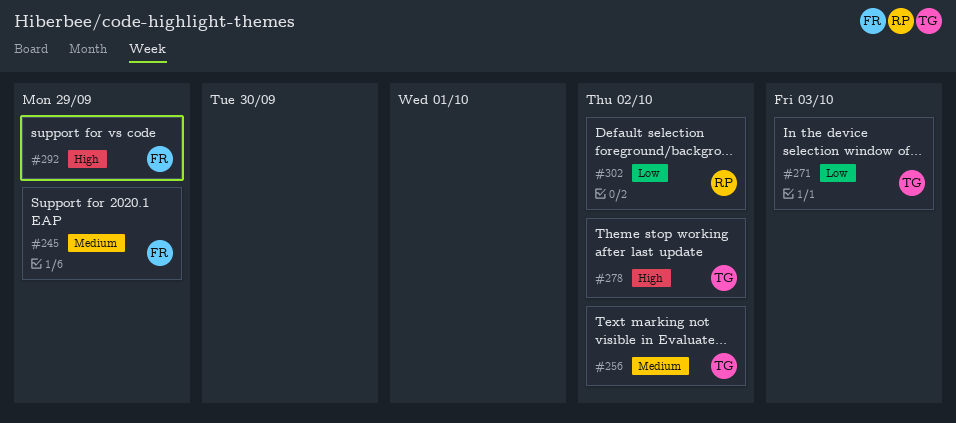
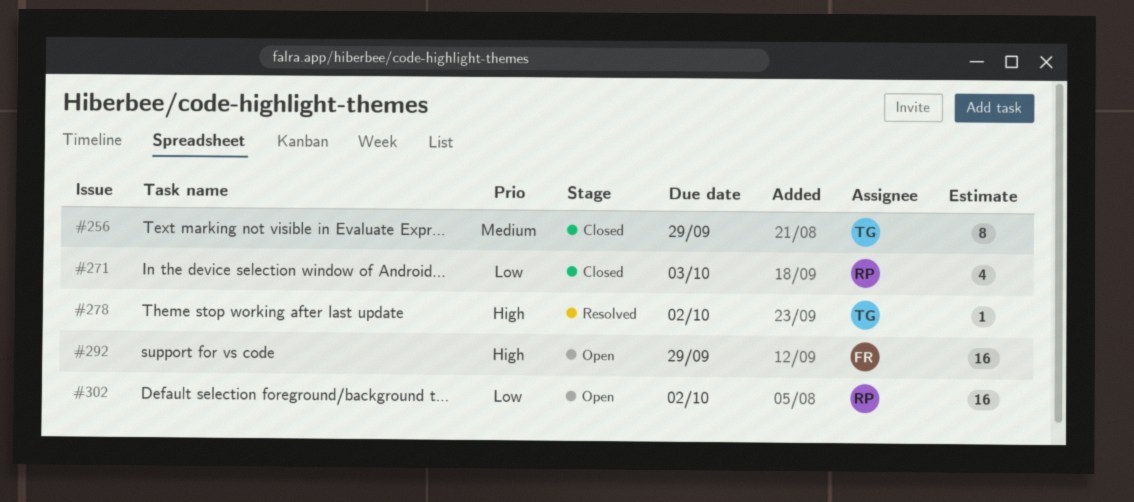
#245: present -> none
#256, due: Oct 2 -> Sep 29
#271, owner: TG -> RP

